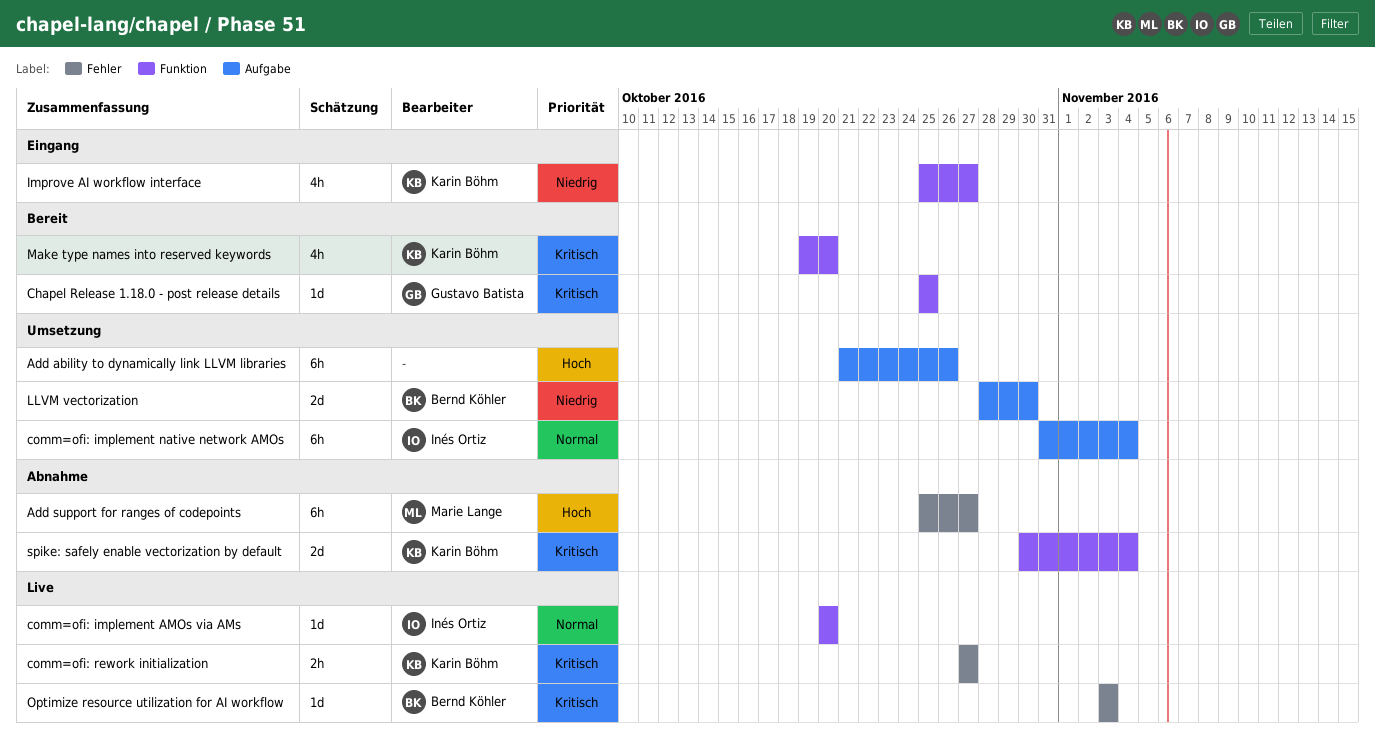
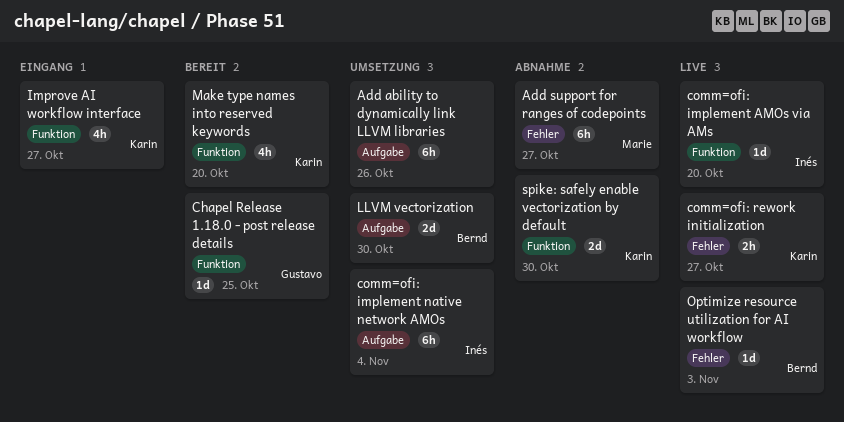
spike: safely enable vectorization by default, due: Nov 4 -> Oct 30

